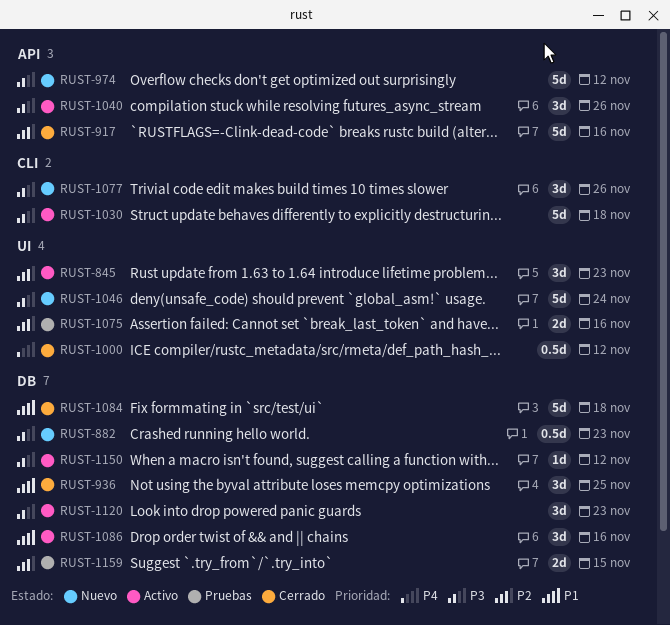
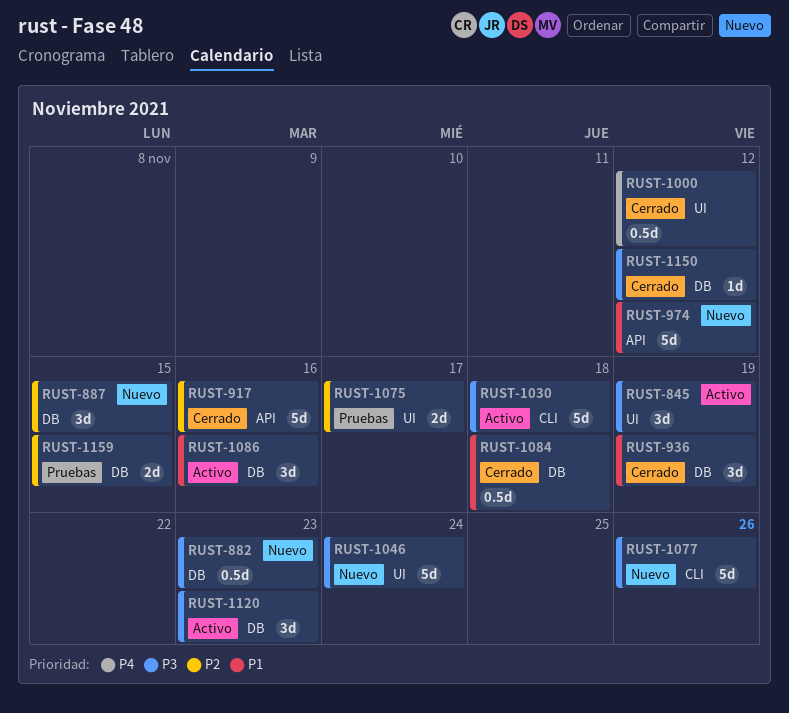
RUST-845, priority: P2 -> P3
RUST-845, due: Nov 23 -> Nov 19
RUST-887: none -> present
RUST-936, due: Nov 25 -> Nov 19
RUST-974, priority: P3 -> P1
RUST-1040: present -> none
RUST-1075, due: Nov 16 -> Nov 17
RUST-1077, estimate: 3d -> 5d
RUST-1084, estimate: 5d -> 0.5d
RUST-1150, status: Activo -> Cerrado

